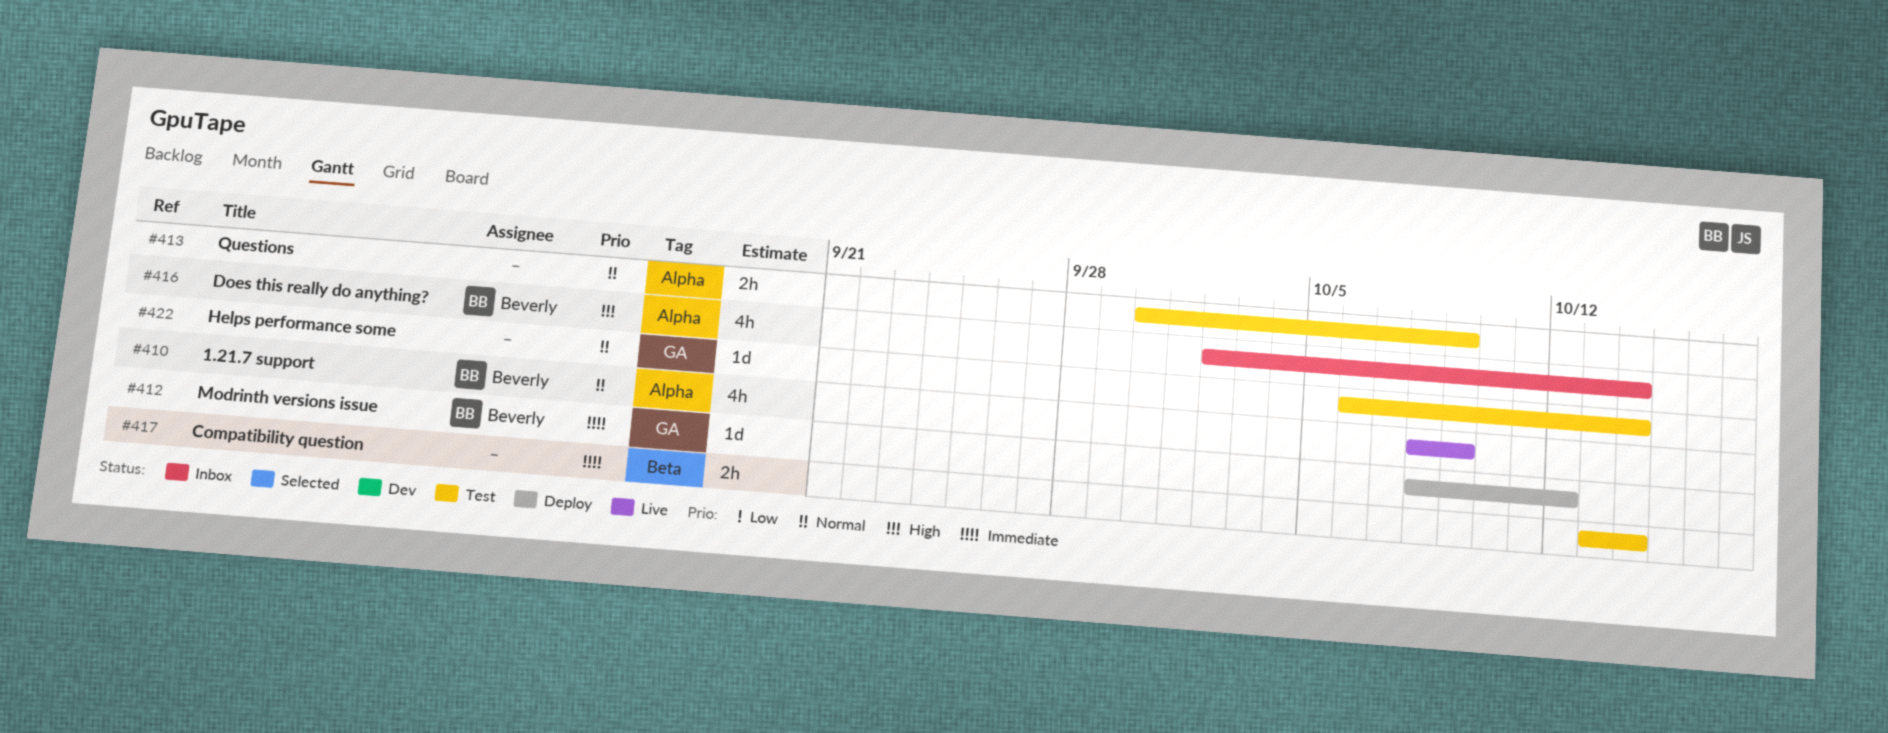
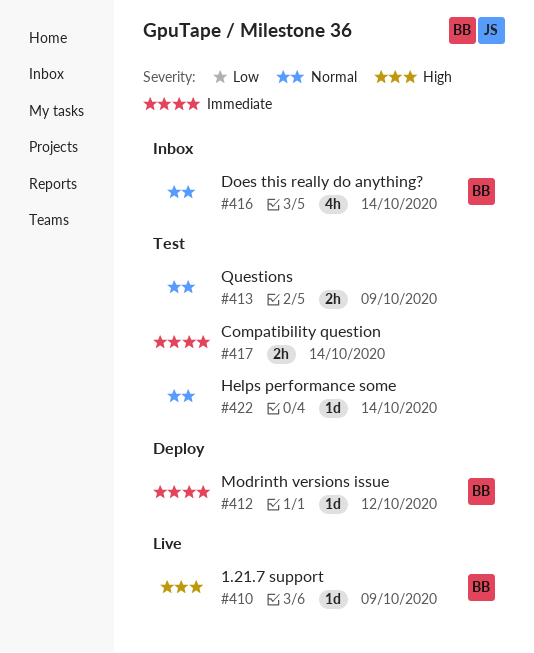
#410, priority: Normal -> High
#410, estimate: 4h -> 1d
#416, priority: High -> Normal

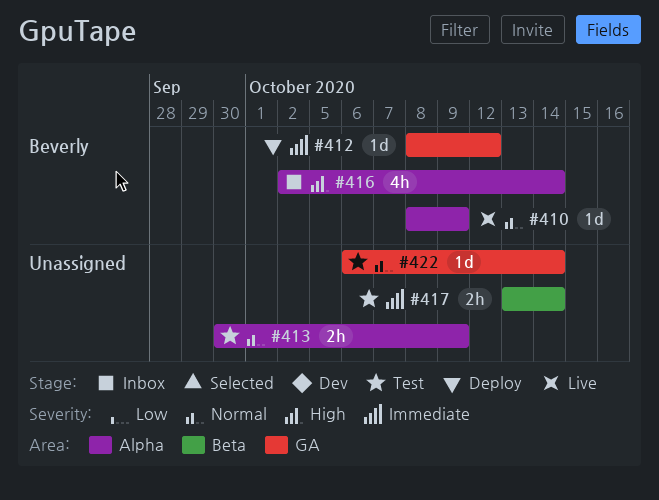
#410, priority: High -> Normal
#416, priority: Normal -> High

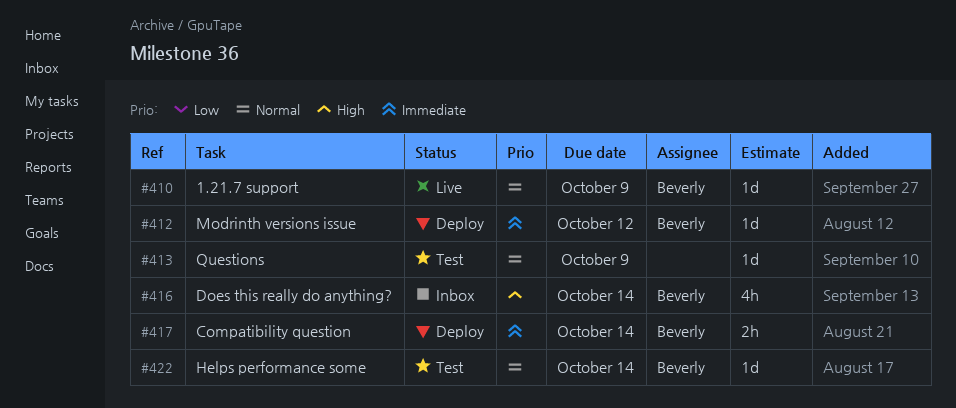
#413, estimate: 2h -> 1d
#417, status: Test -> Deploy
#417, owner: none -> Beverly
#422, owner: none -> Beverly

